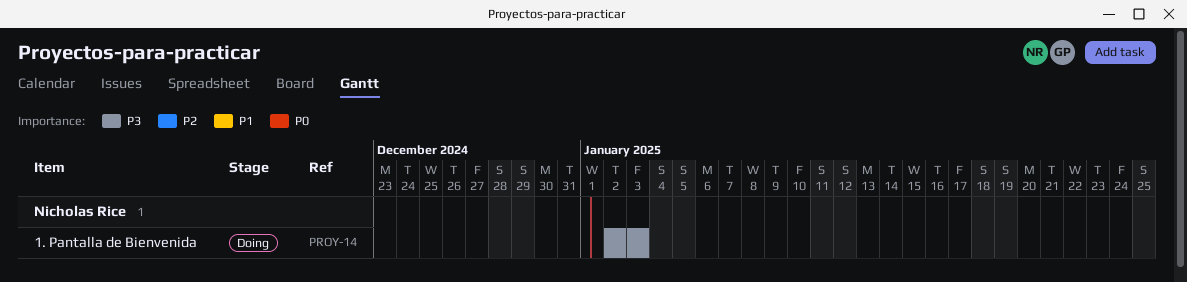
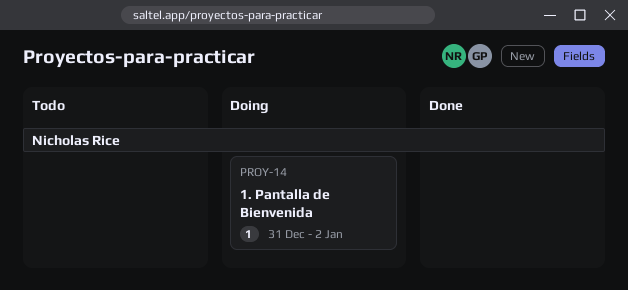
PROY-14, start: Jan 2 -> Dec 31
PROY-14, due: Jan 3 -> Jan 2

